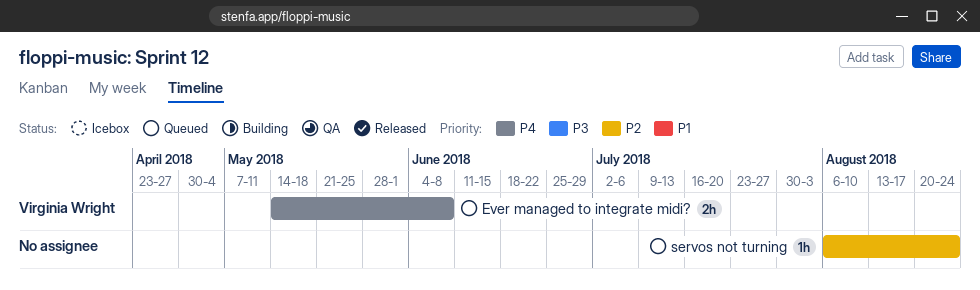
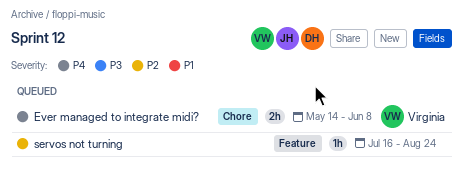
servos not turning, start: Aug 6 -> Jul 16

